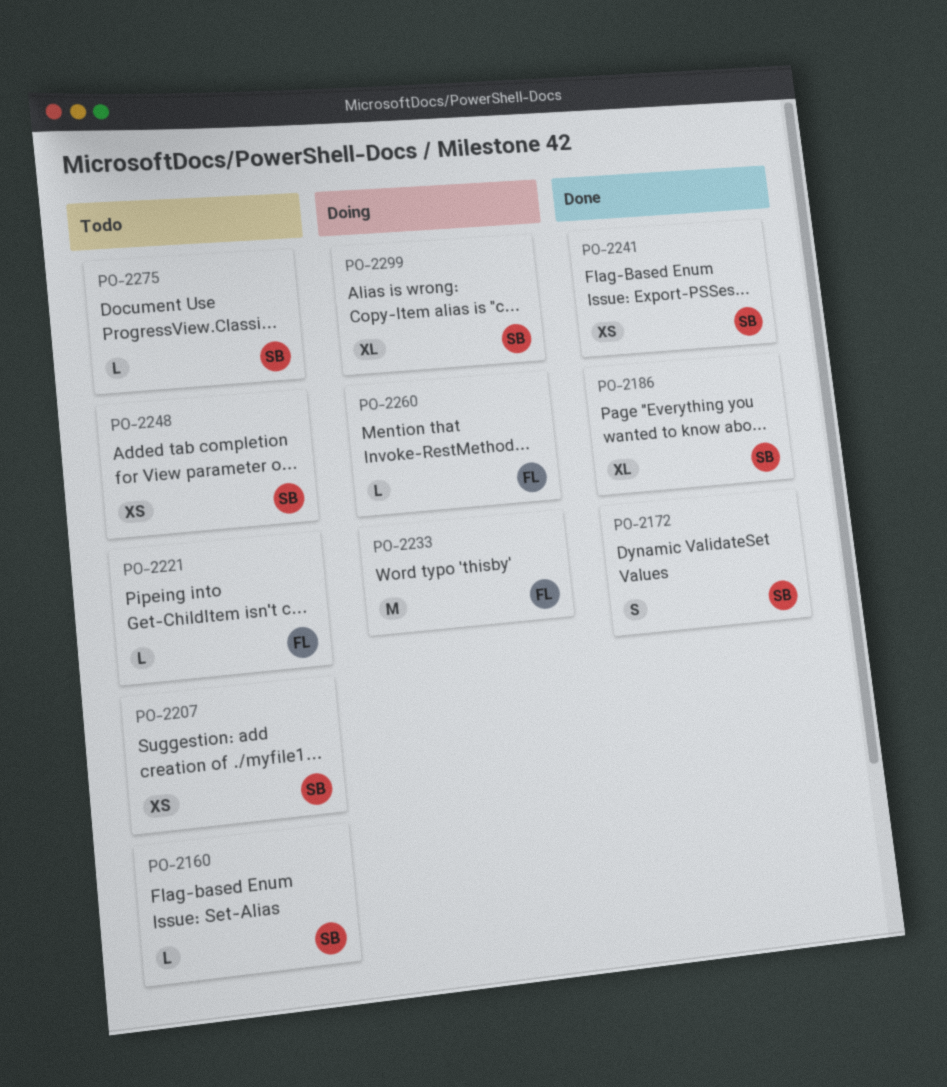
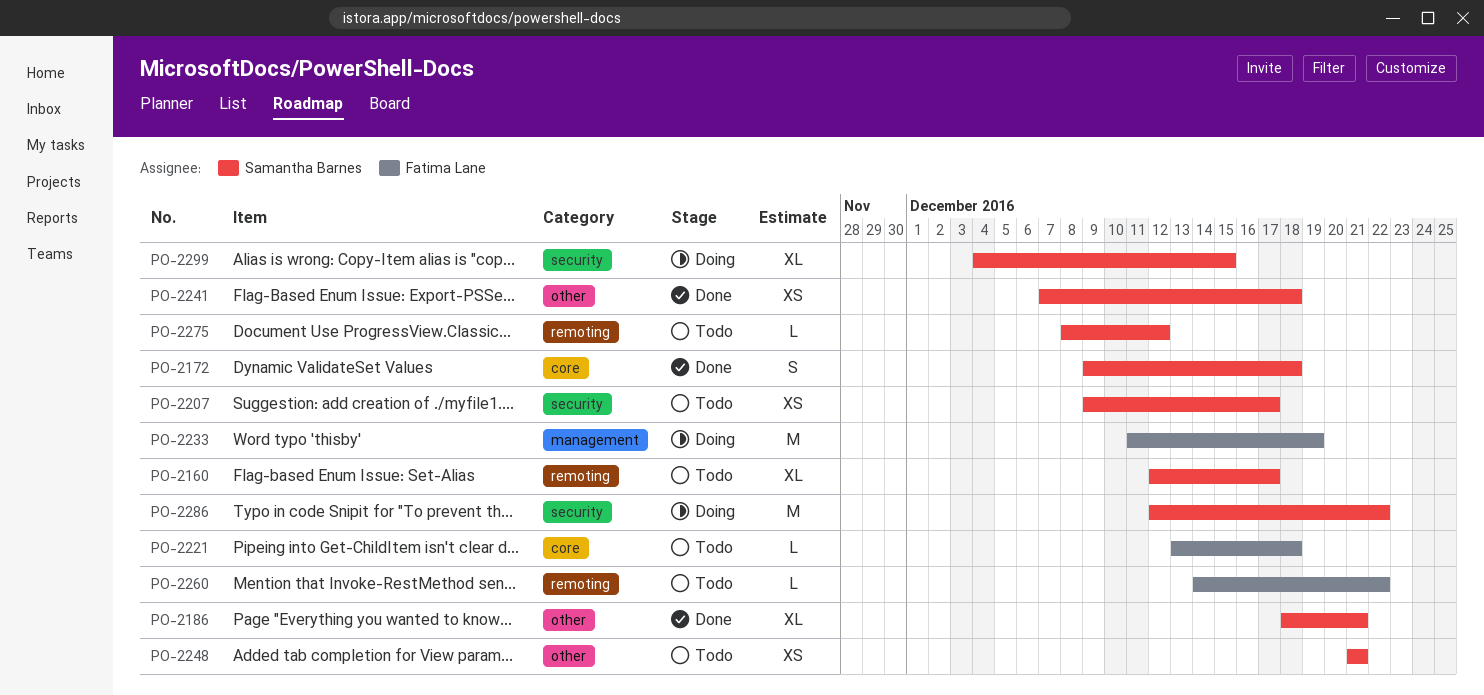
PO-2160, estimate: L -> XL
PO-2260, status: Doing -> Todo
PO-2286: none -> present

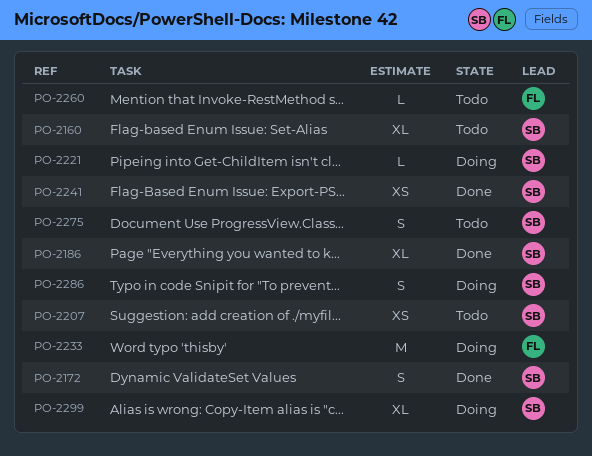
PO-2221, status: Todo -> Doing
PO-2221, owner: Fatima Lane -> Samantha Barnes
PO-2248: present -> none
PO-2275, estimate: L -> S
PO-2286, estimate: M -> S

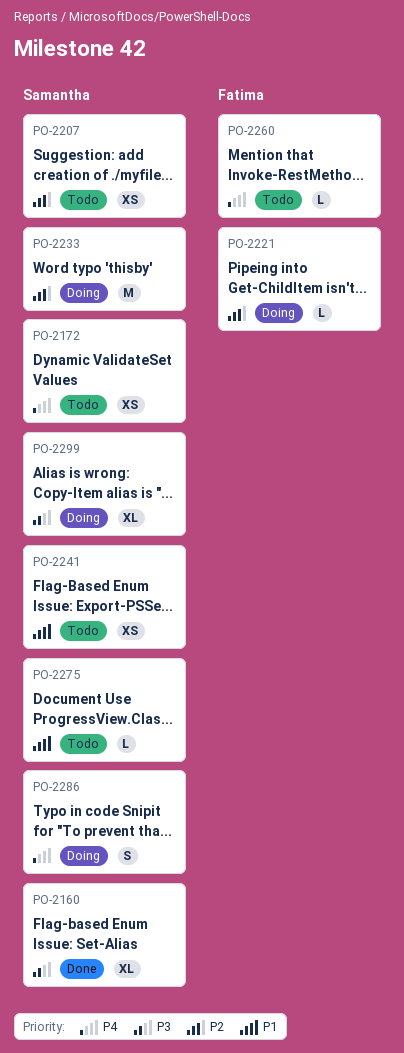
PO-2160, status: Todo -> Done
PO-2172, status: Done -> Todo
PO-2172, estimate: S -> XS
PO-2186: present -> none
PO-2221, owner: Samantha -> Fatima
PO-2233, owner: Fatima -> Samantha
PO-2241, status: Done -> Todo
PO-2275, estimate: S -> L

